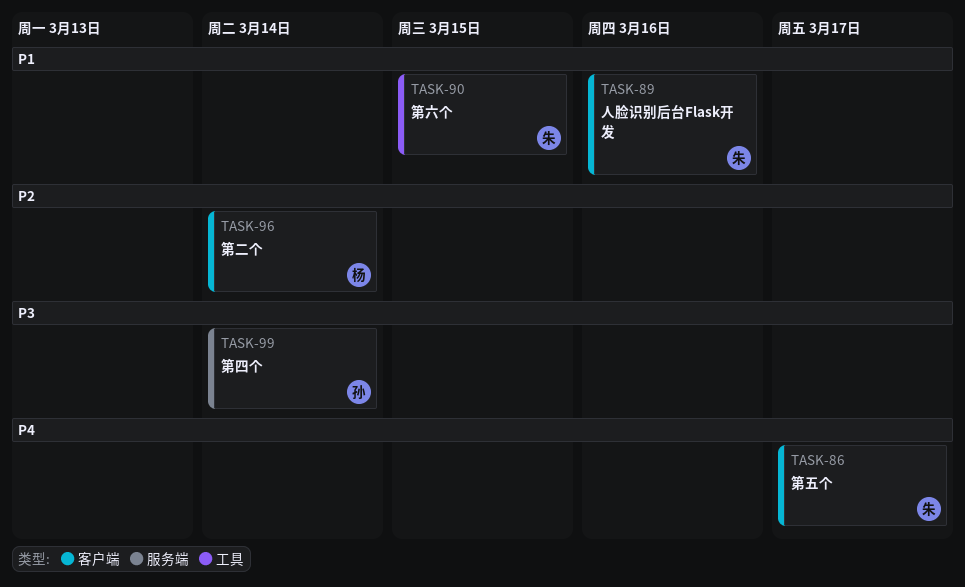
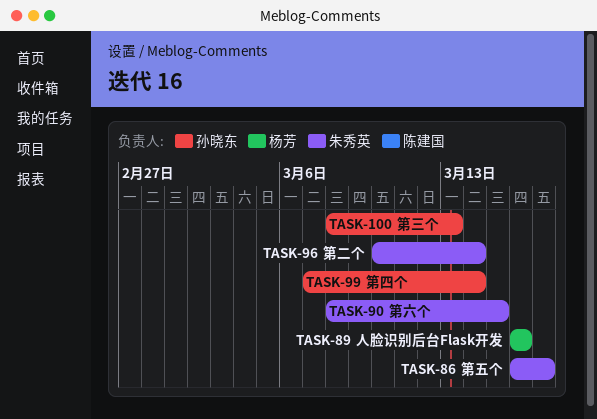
TASK-89, owner: 朱秀英 -> 杨芳
TASK-96, owner: 杨芳 -> 朱秀英
TASK-100: none -> present

